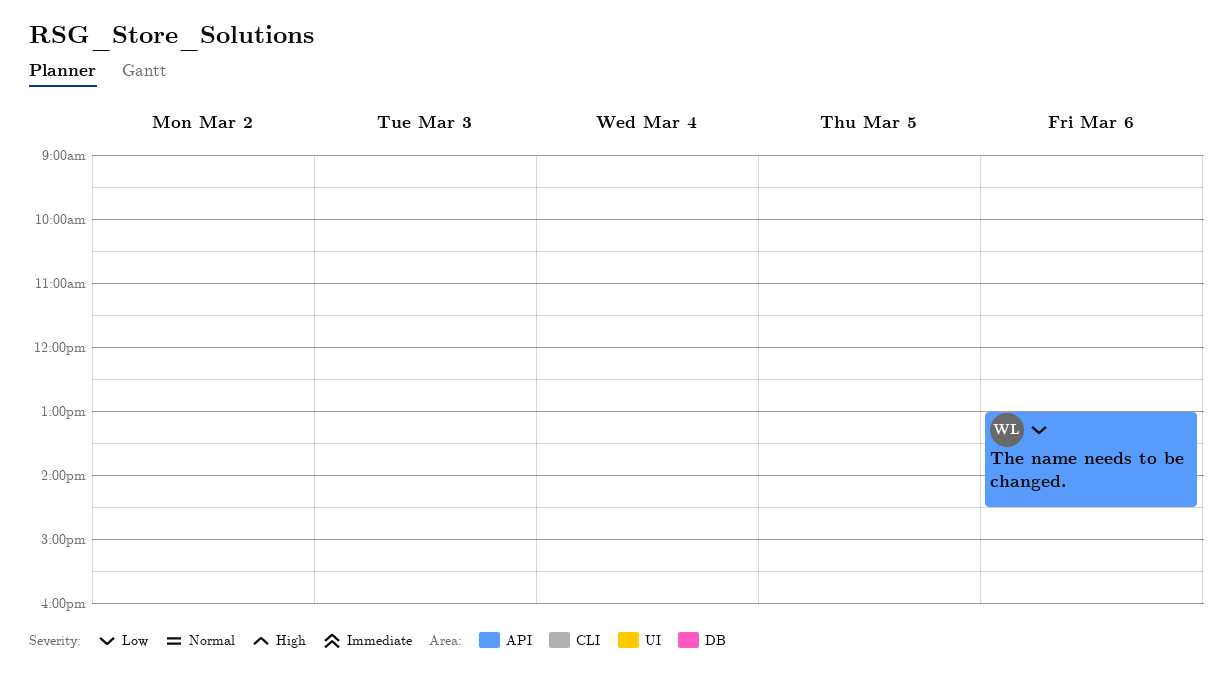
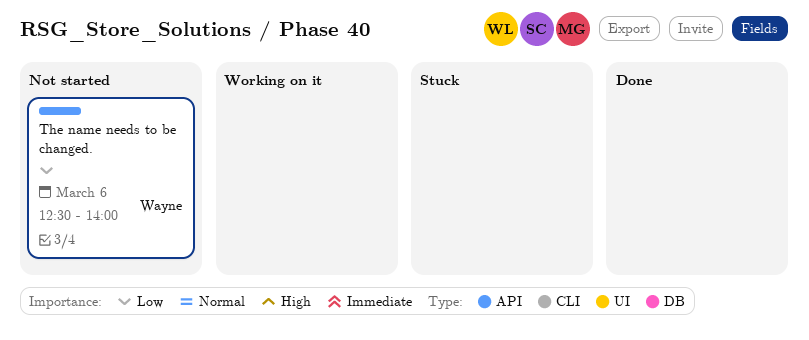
The name needs to be changed., begins: 13:00 -> 12:30
The name needs to be changed., ends: 14:30 -> 14:00

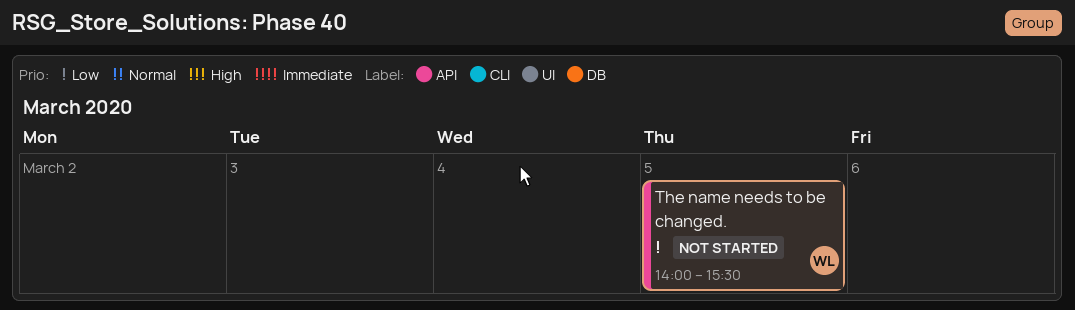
The name needs to be changed., day: Mar 6 -> Mar 5
The name needs to be changed., begins: 12:30 -> 14:00
The name needs to be changed., ends: 14:00 -> 15:30

